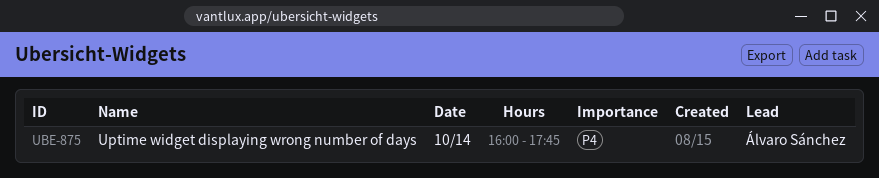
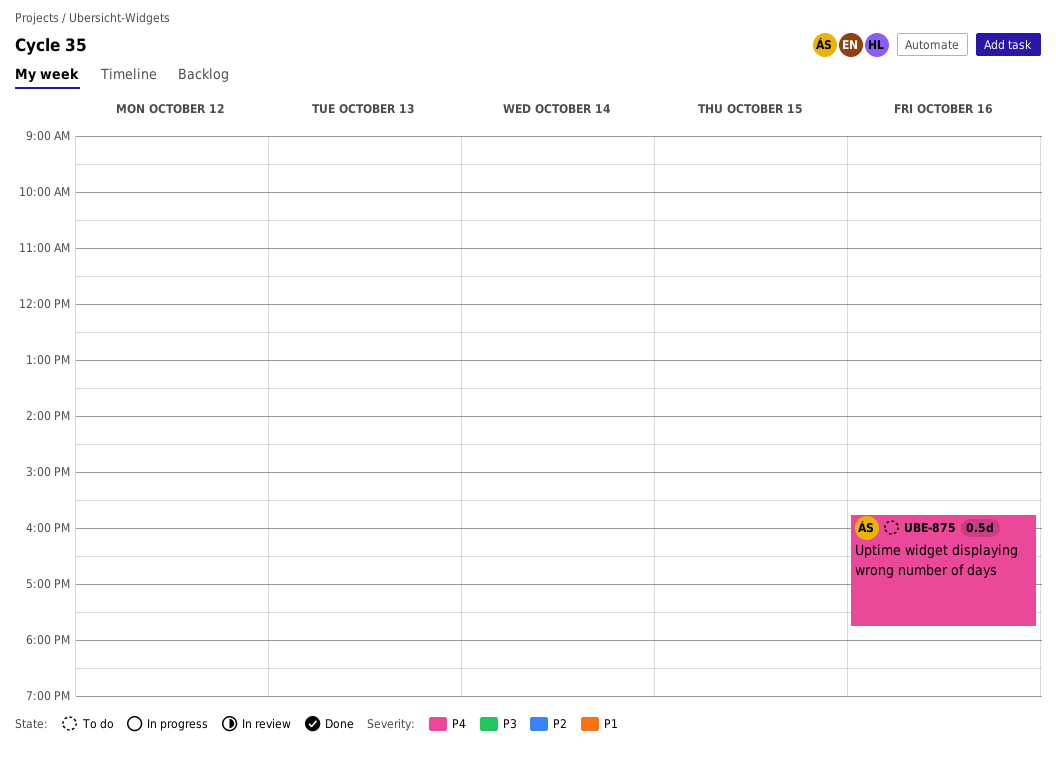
UBE-875, day: Oct 14 -> Oct 16
UBE-875, begins: 16:00 -> 15:45

